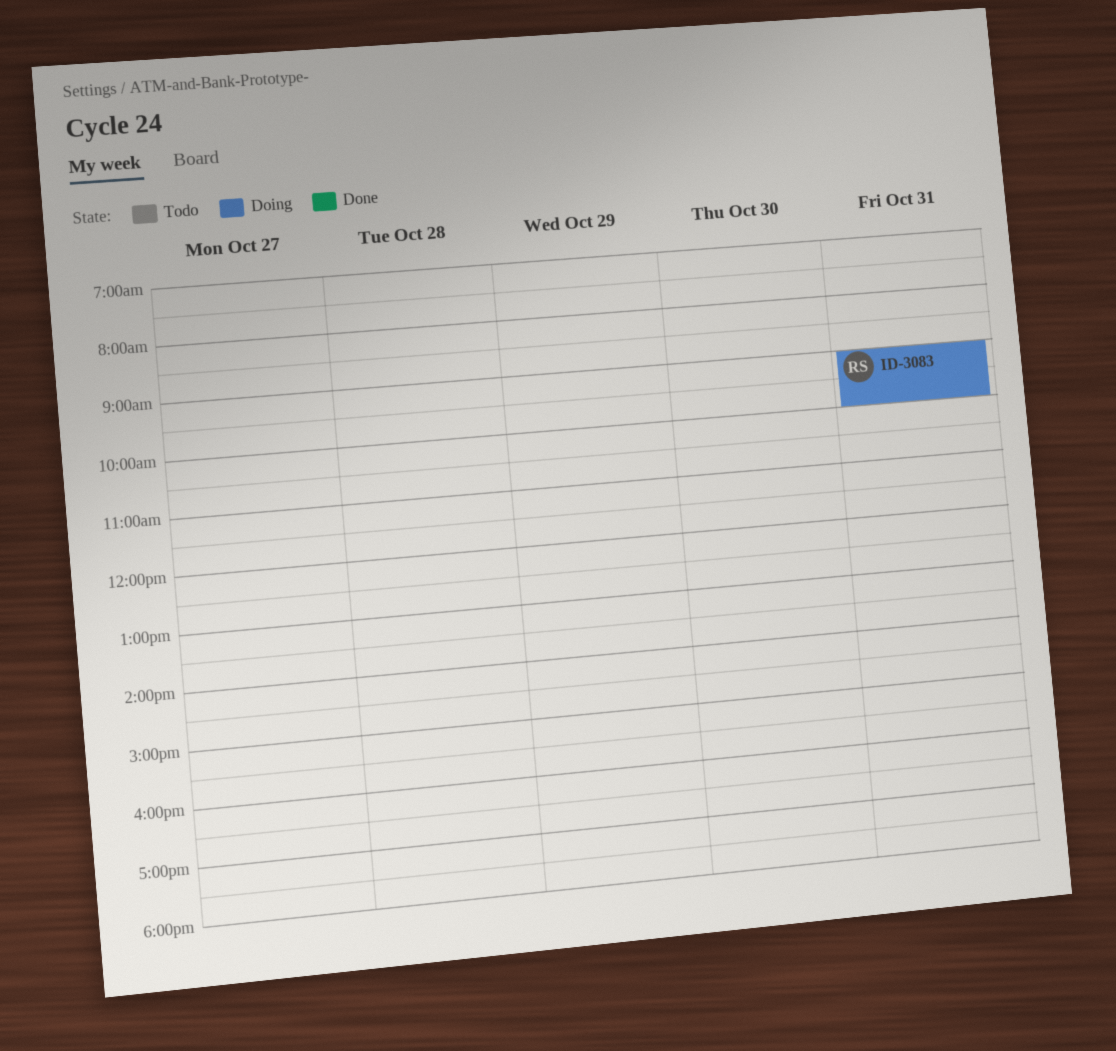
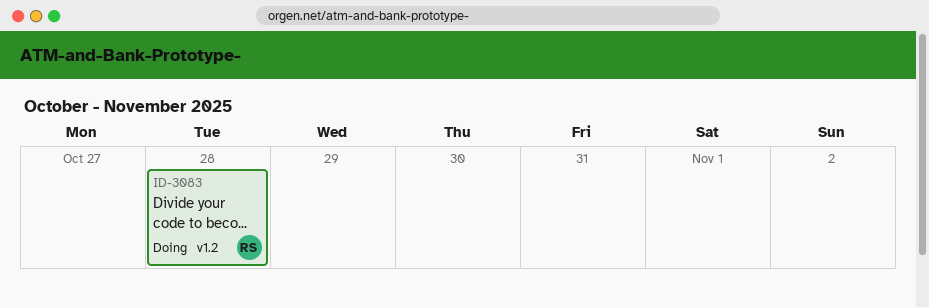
ID-3083, day: Oct 31 -> Oct 28

